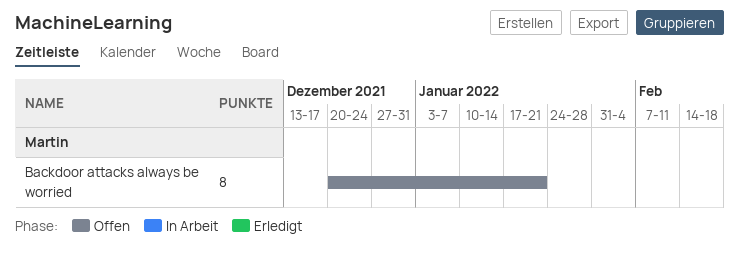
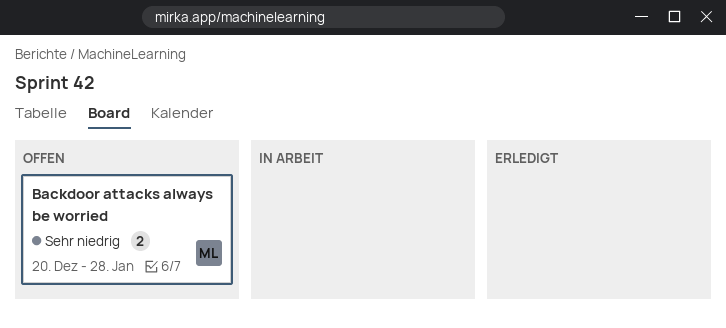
Backdoor attacks always be worried, estimate: 8 -> 2
Backdoor attacks always be worried, due: Jan 21 -> Jan 28

